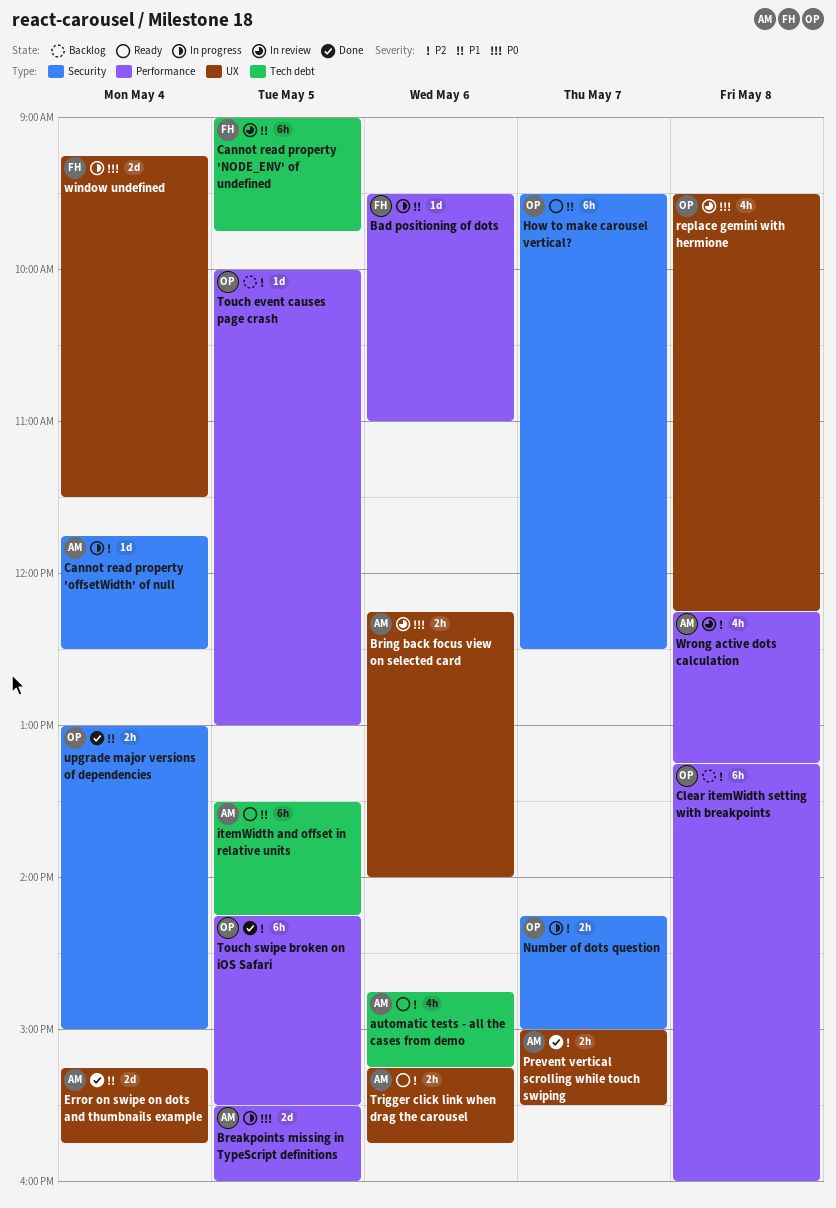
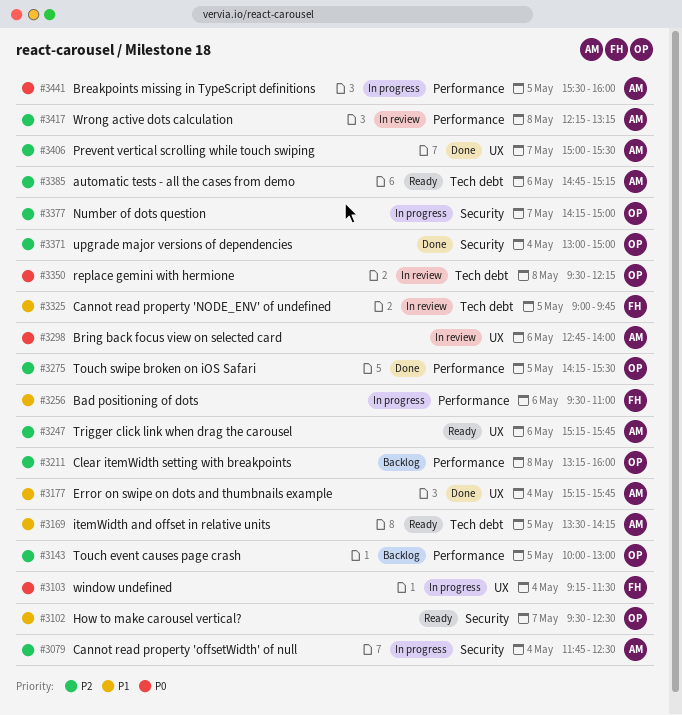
Bring back focus view on selected card, begins: 12:15 -> 12:45
replace gemini with hermione, label: UX -> Tech debt
upgrade major versions of dependencies, priority: P1 -> P2

